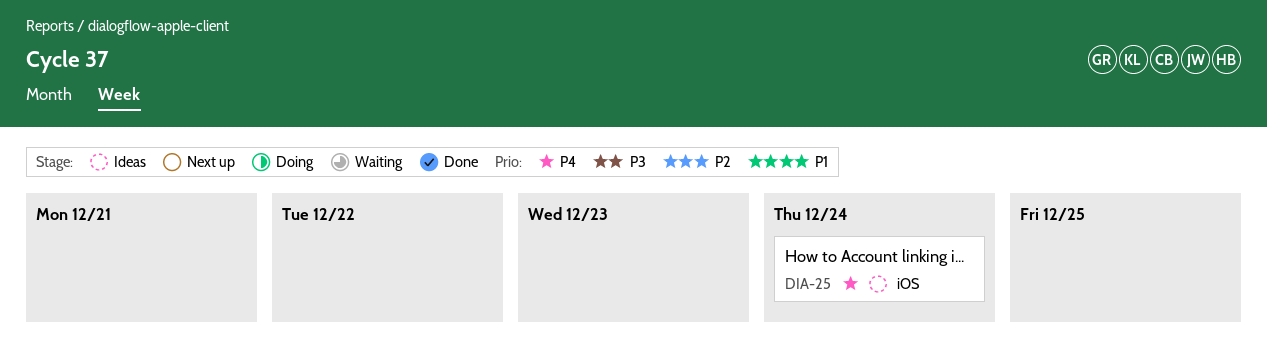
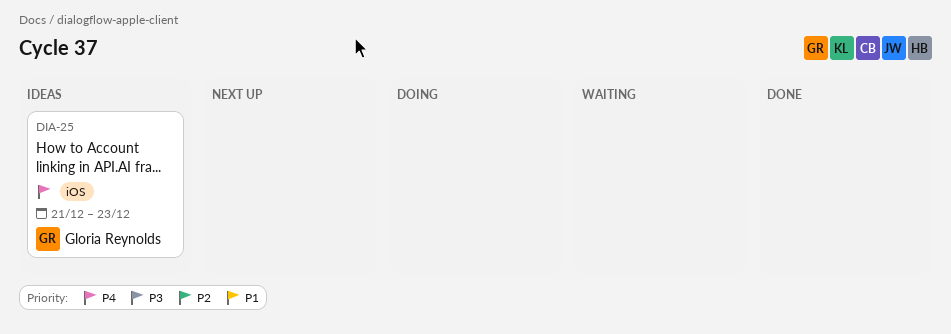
DIA-25, due: Dec 24 -> Dec 23

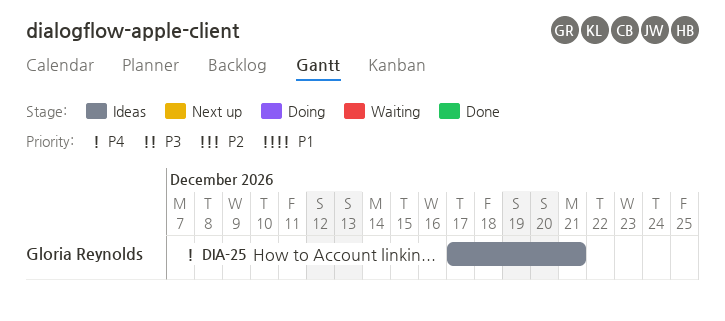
DIA-25, start: Dec 21 -> Dec 17
DIA-25, due: Dec 23 -> Dec 21

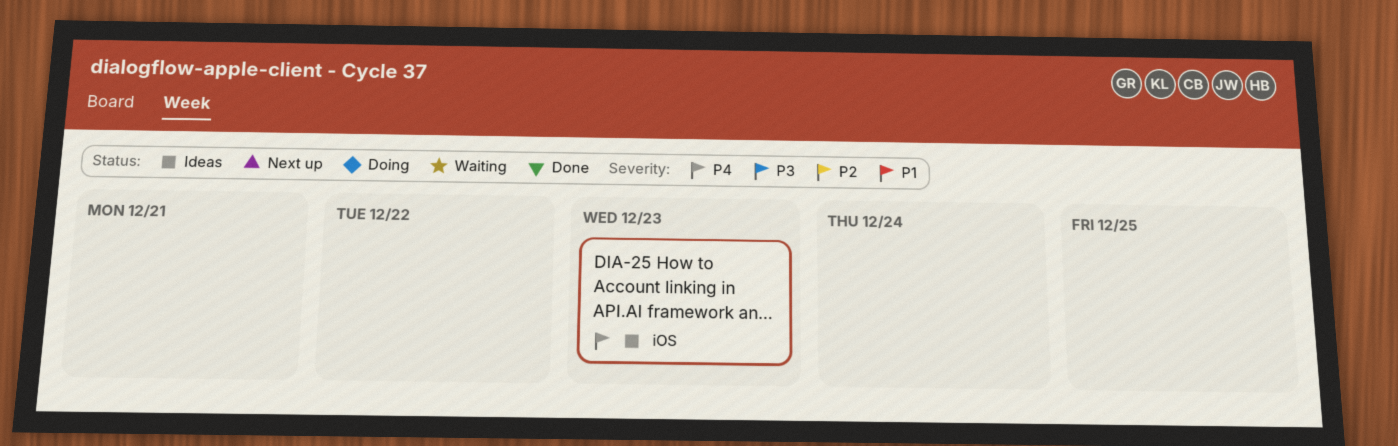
DIA-25, due: Dec 21 -> Dec 23

